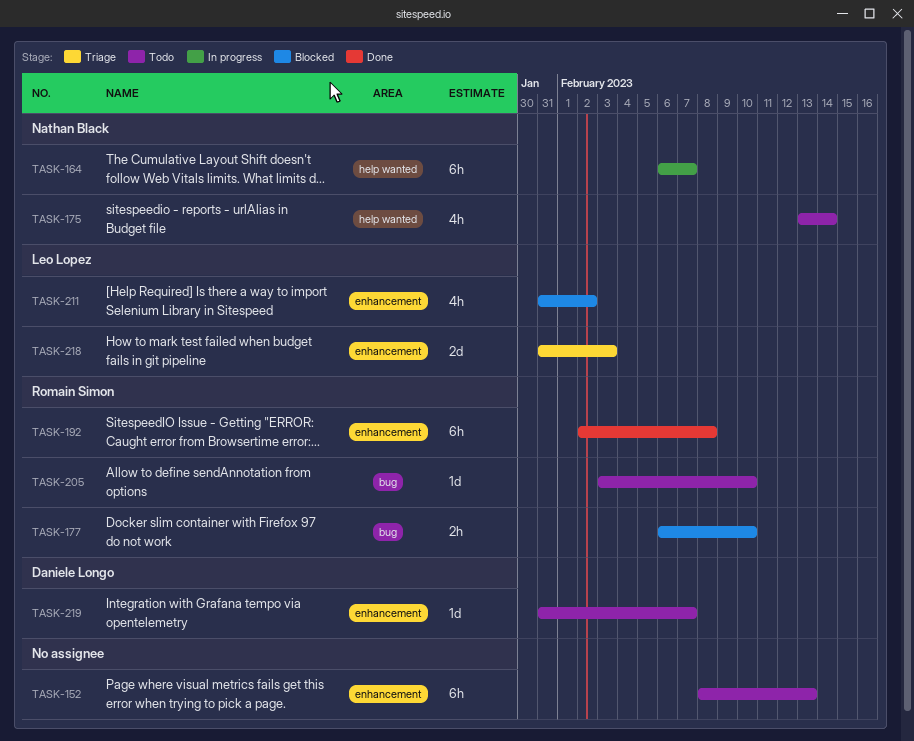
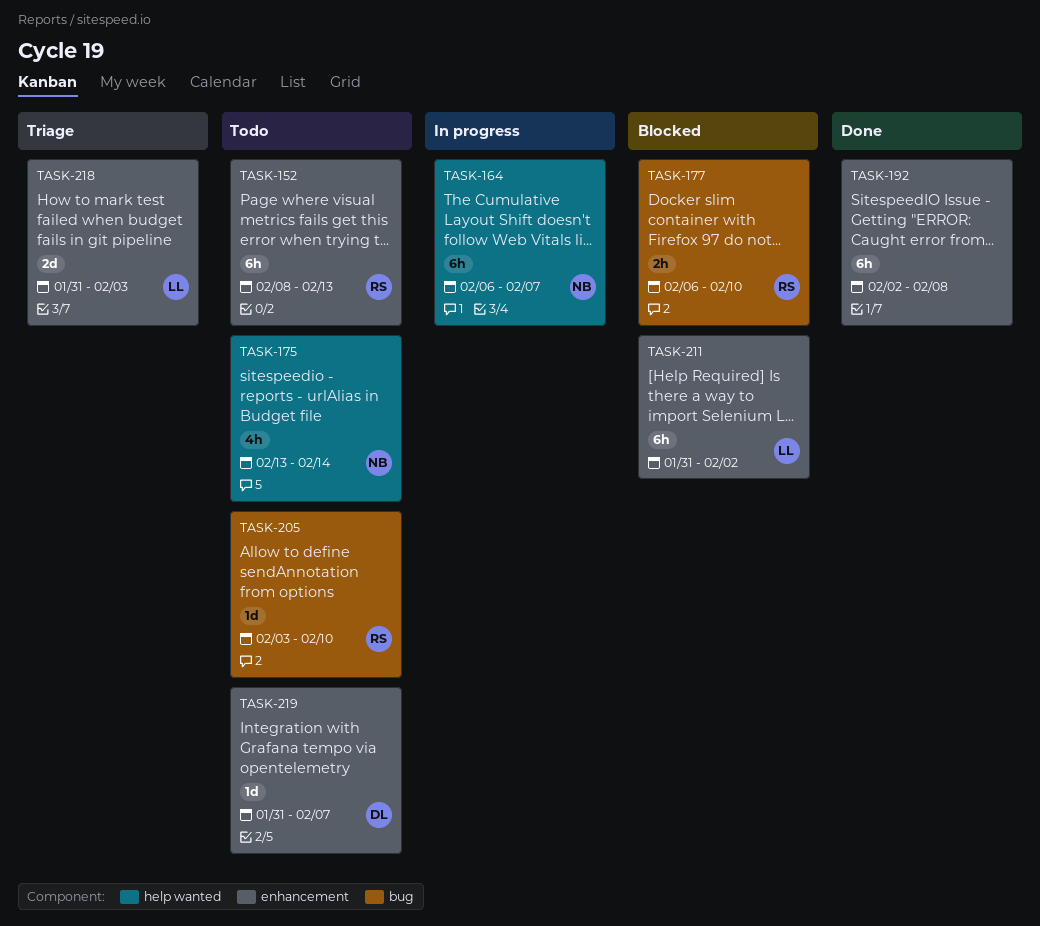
TASK-152, owner: none -> Romain Simon
TASK-192, owner: Romain Simon -> none
TASK-211, estimate: 4h -> 6h

